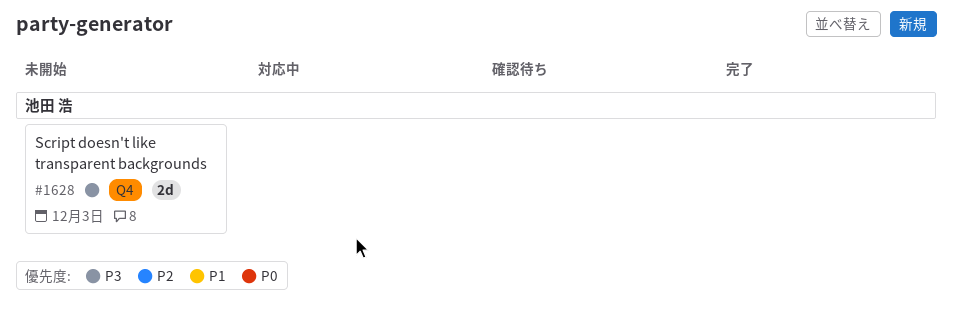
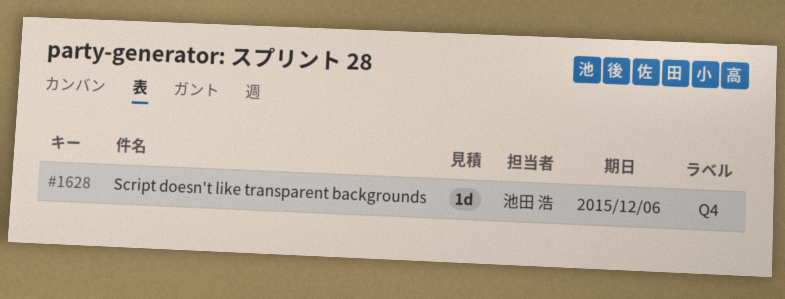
#1628, estimate: 2d -> 1d
#1628, due: Dec 3 -> Dec 6

